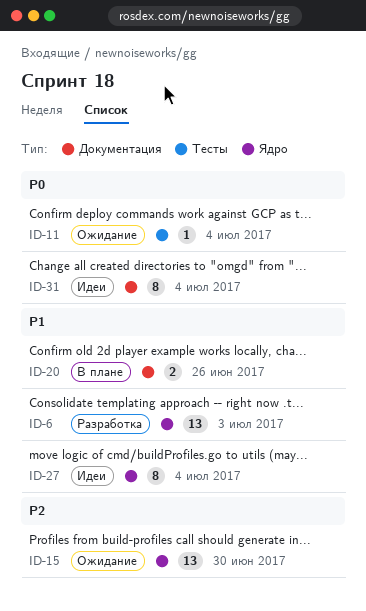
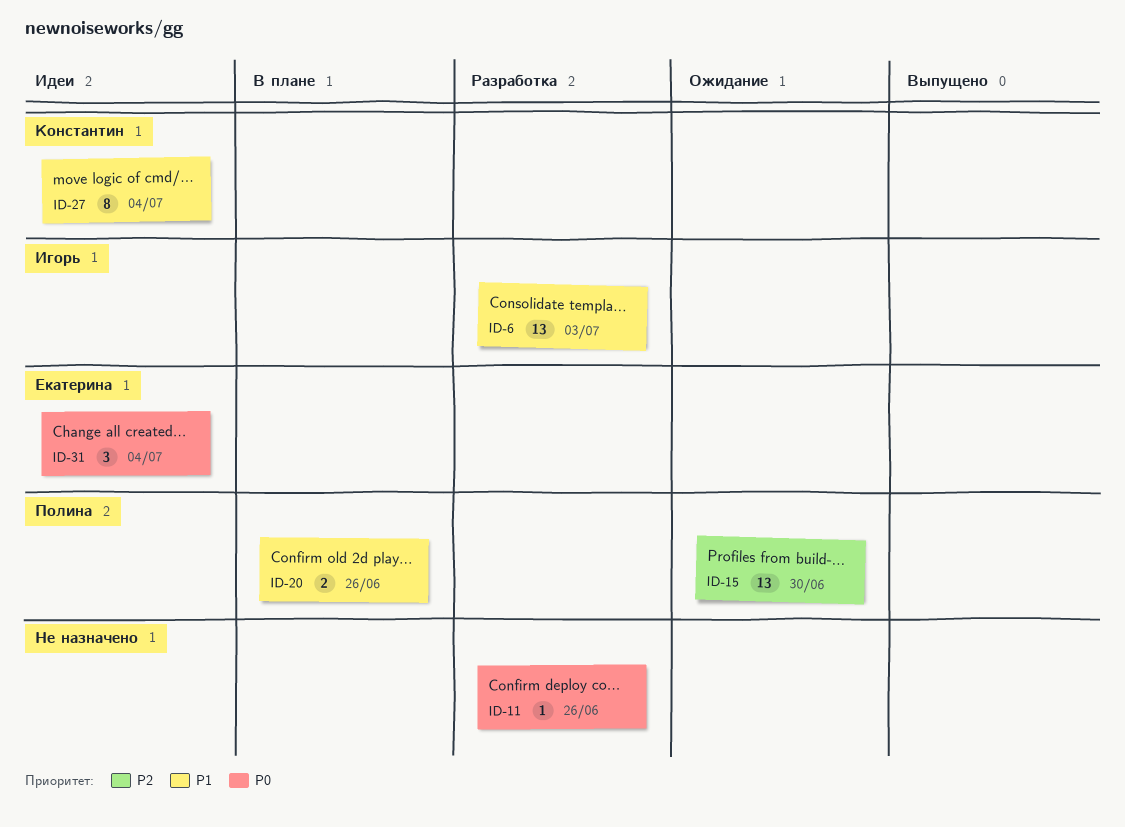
ID-11, status: Ожидание -> Разработка
ID-11, due: Jul 4 -> Jun 26
ID-31, estimate: 8 -> 3

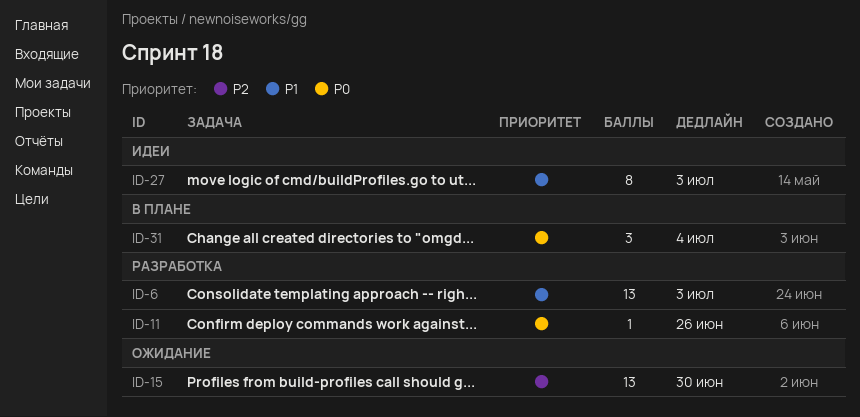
ID-20: present -> none
ID-27, due: Jul 4 -> Jul 3
ID-31, status: Идеи -> В плане

